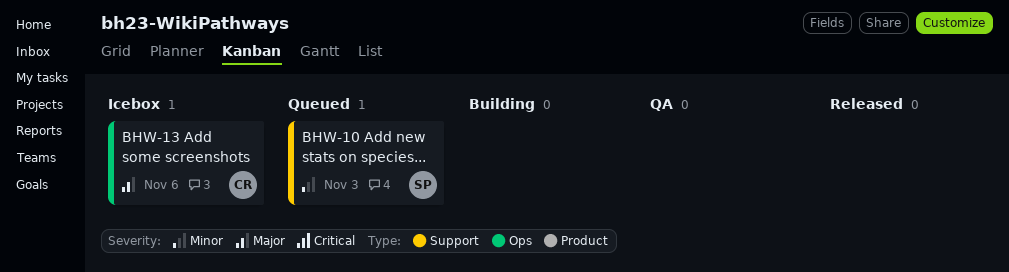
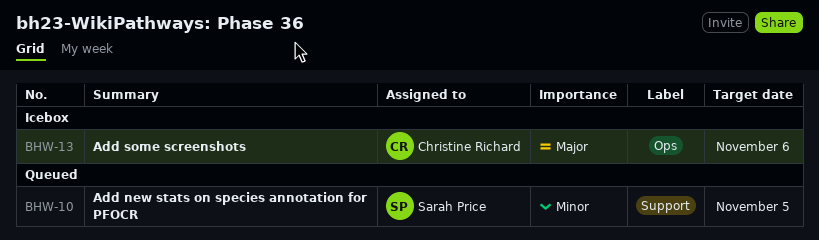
BHW-10, due: Nov 3 -> Nov 5

